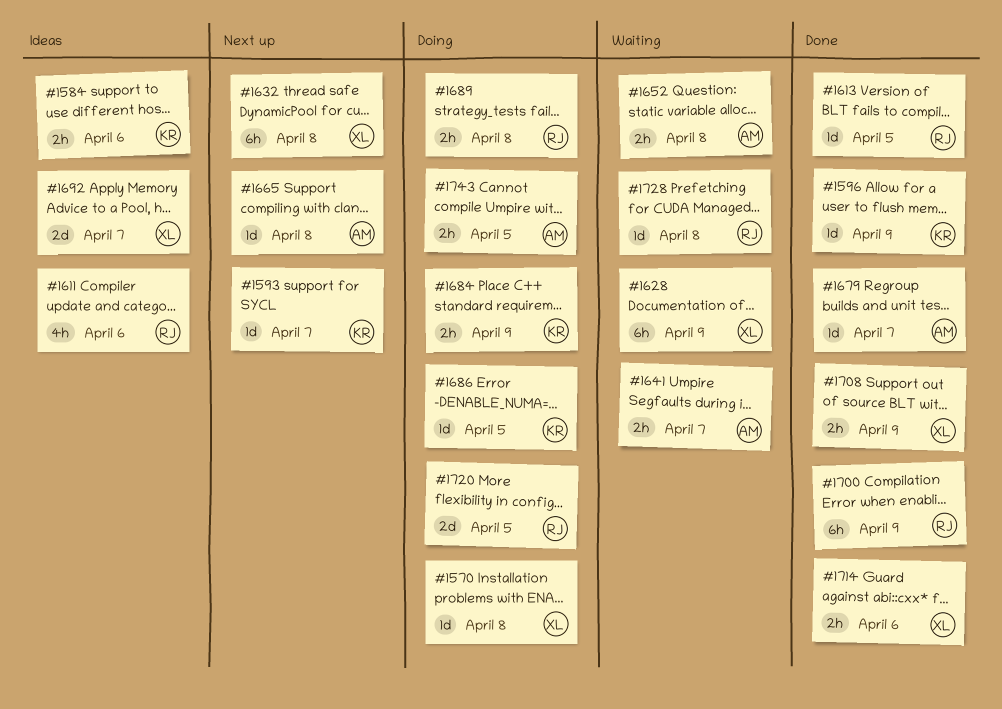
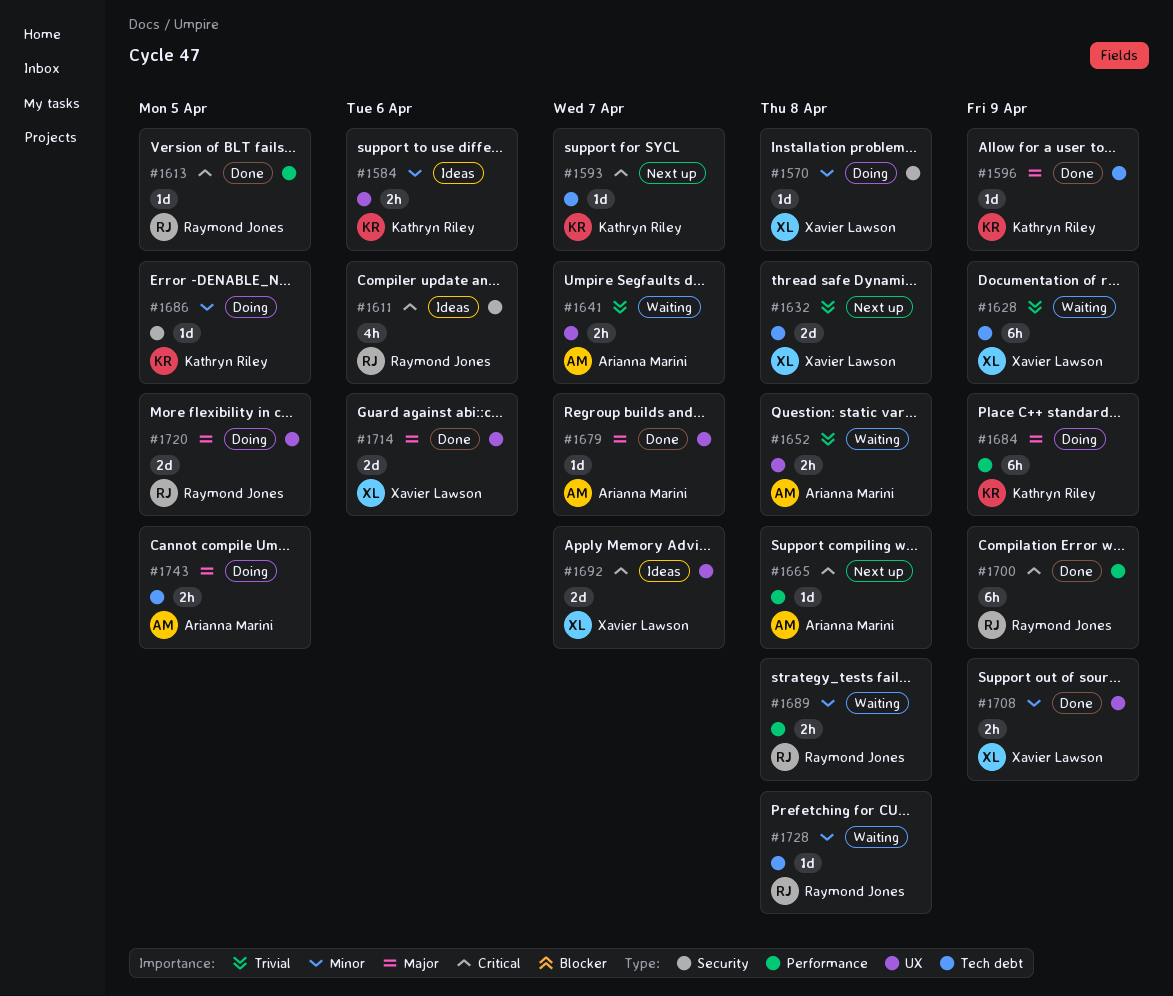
#1632, estimate: 6h -> 2d
#1684, estimate: 2h -> 6h
#1689, status: Doing -> Waiting
#1714, estimate: 2h -> 2d

